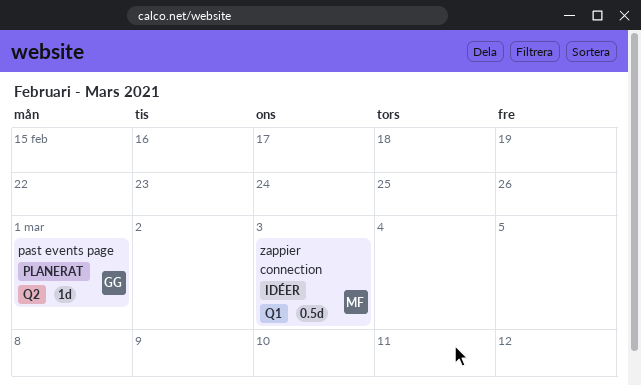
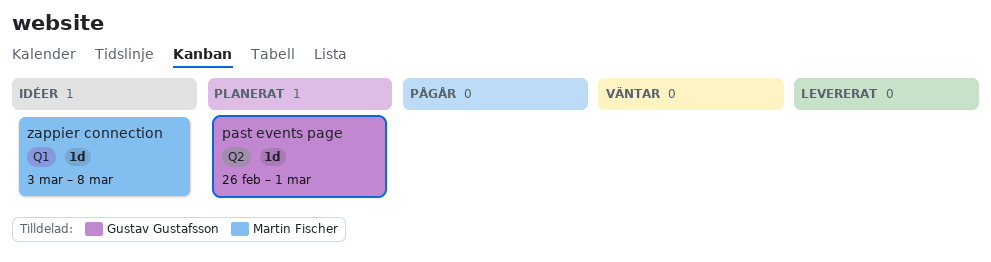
zappier connection, estimate: 0.5d -> 1d
zappier connection, due: Mar 3 -> Mar 8

